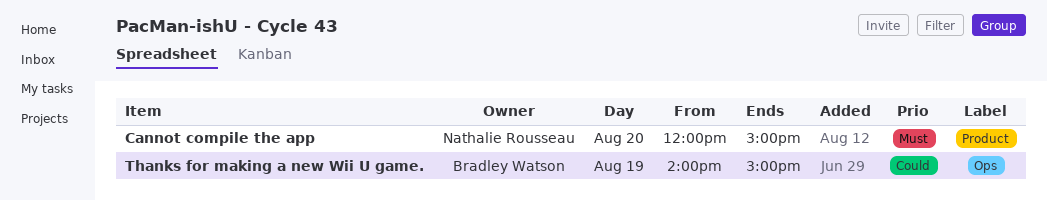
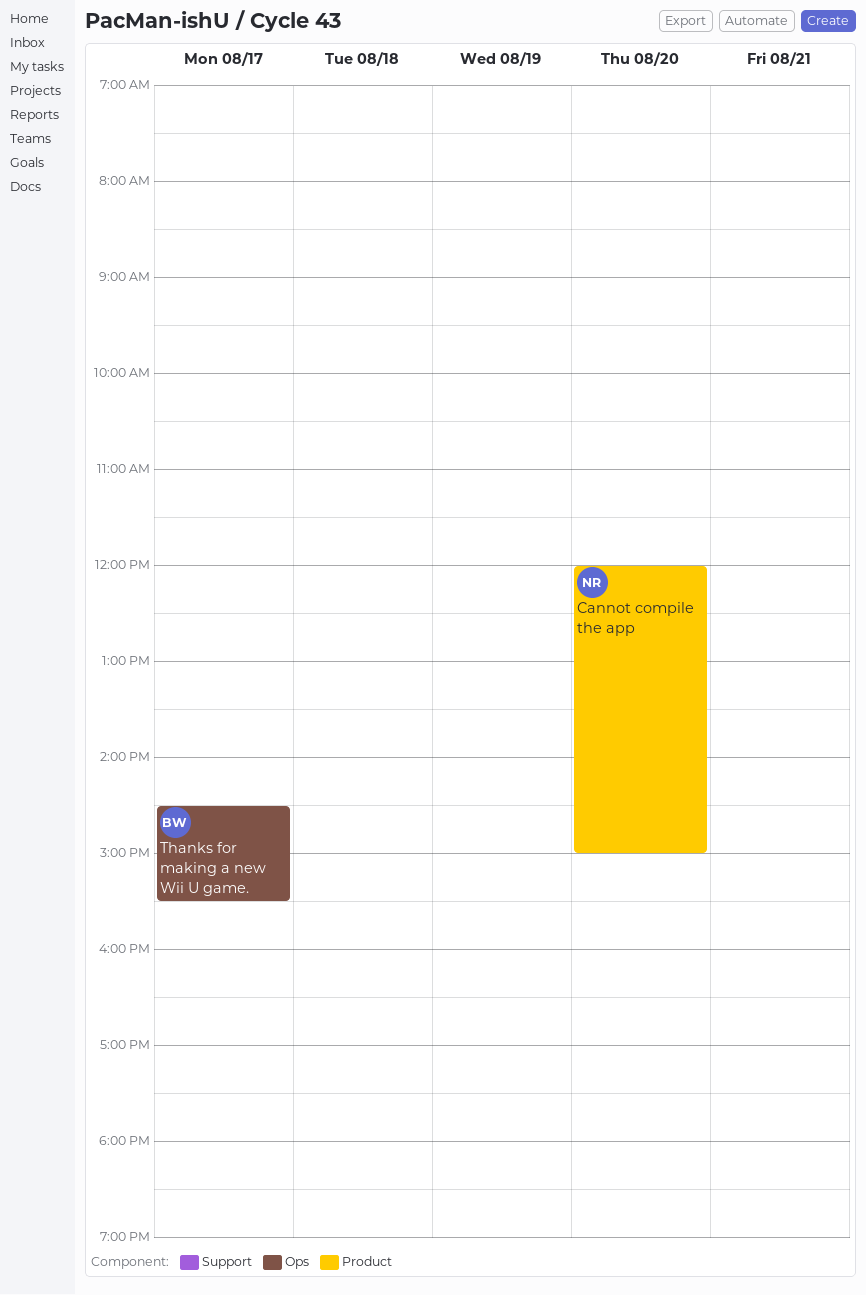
Thanks for making a new Wii U game., day: Aug 19 -> Aug 17
Thanks for making a new Wii U game., begins: 14:00 -> 14:30
Thanks for making a new Wii U game., ends: 15:00 -> 15:30

